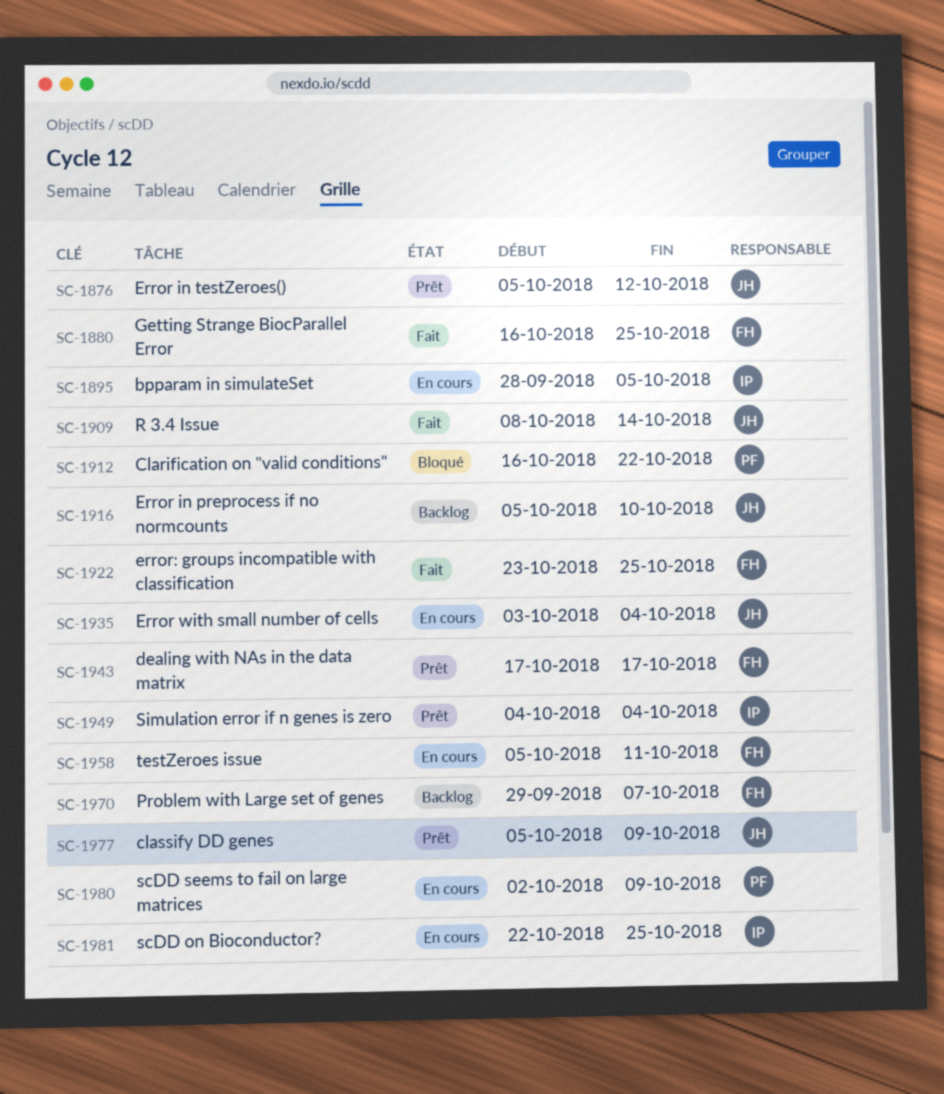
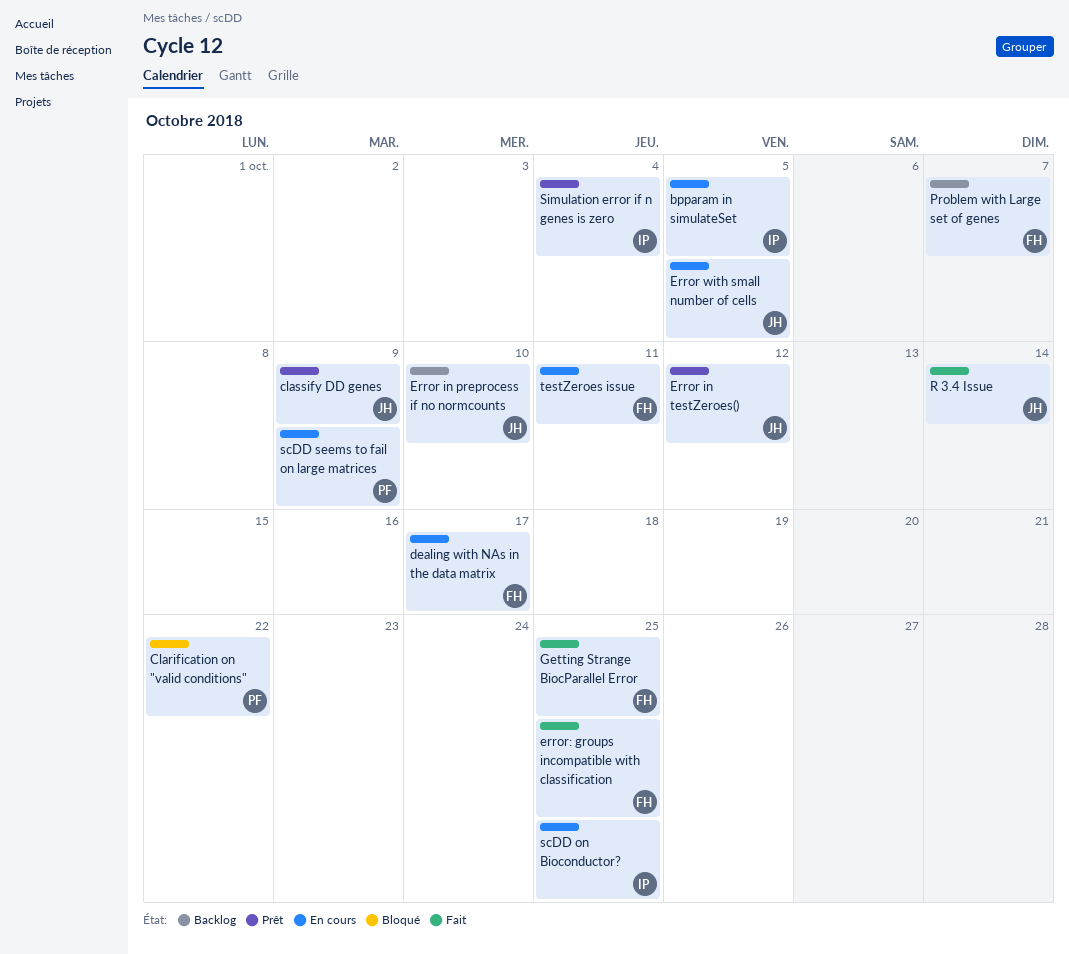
dealing with NAs in the data matrix, status: Prêt -> En cours
Error with small number of cells, due: Oct 4 -> Oct 5

